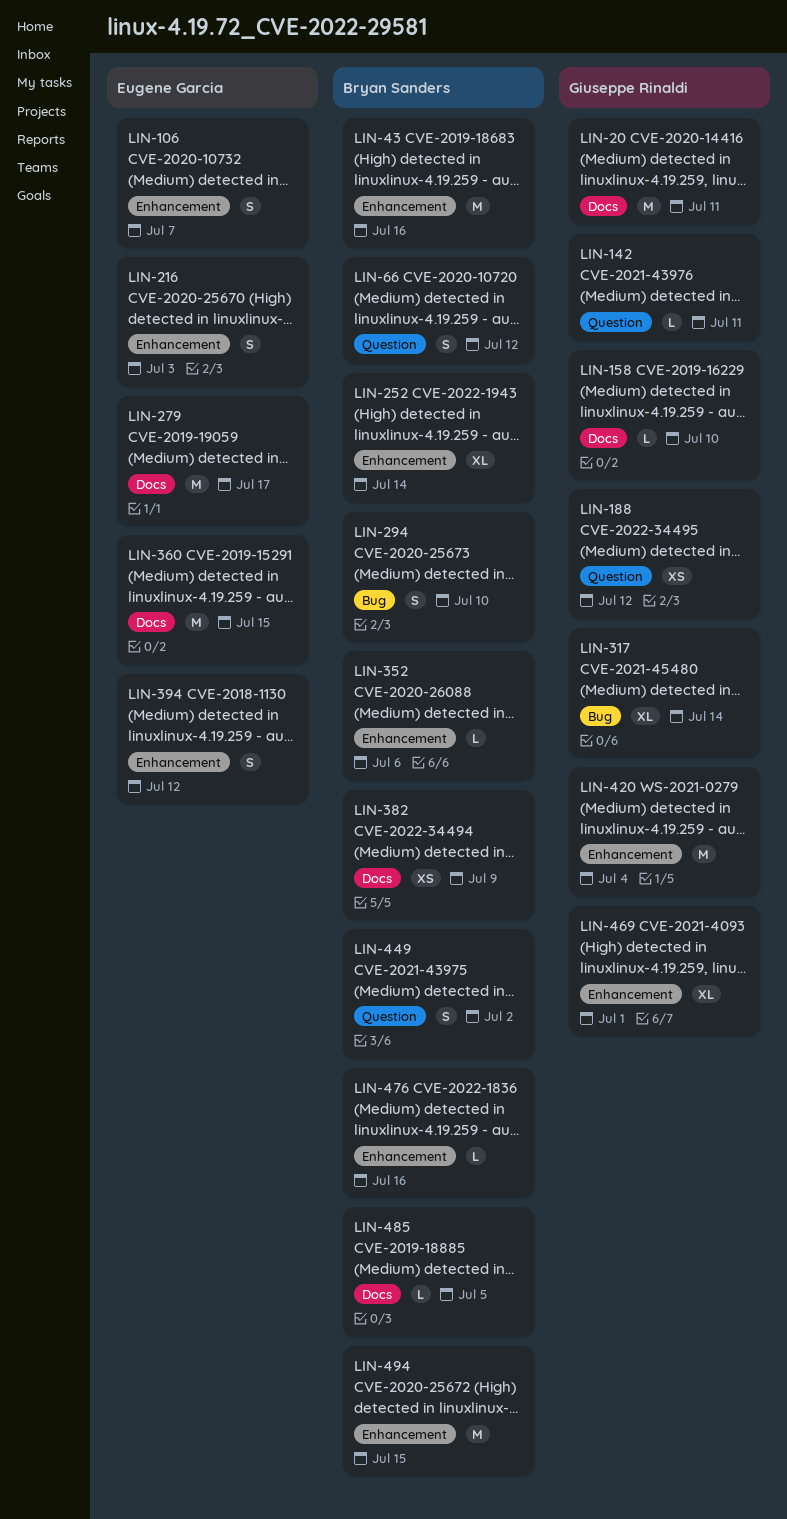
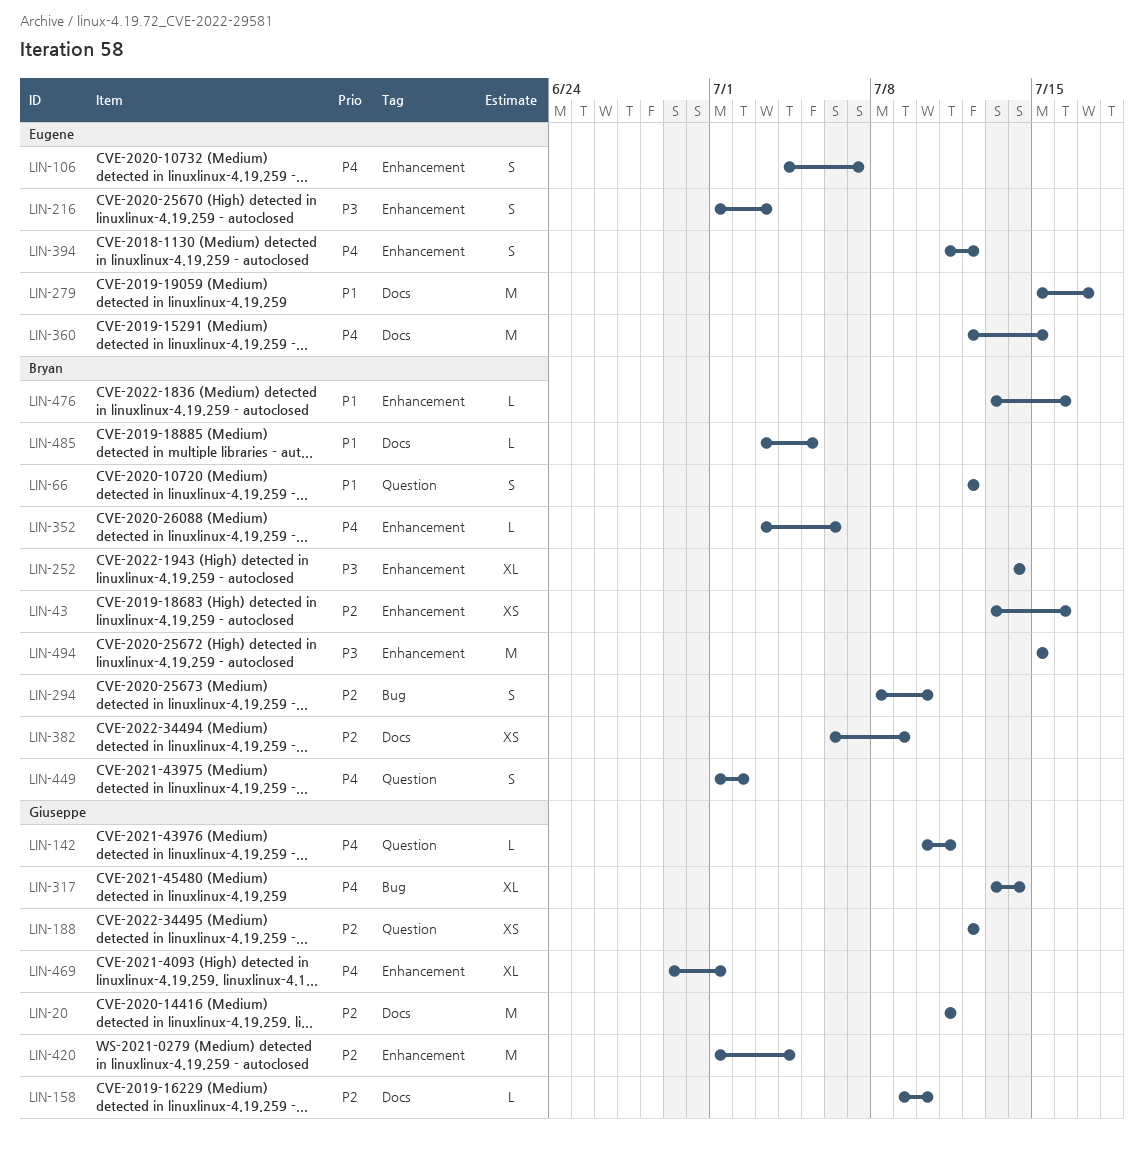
LIN-43, estimate: M -> XS

